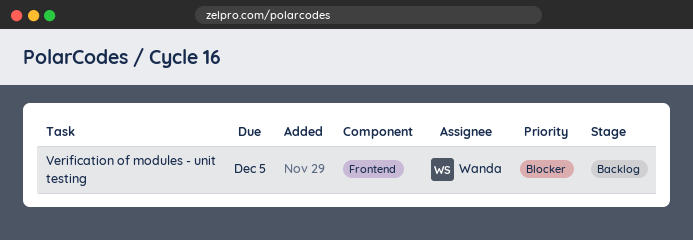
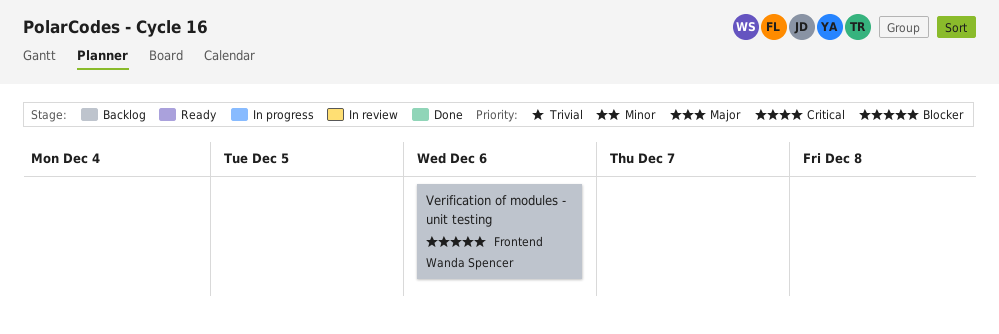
Verification of modules - unit testing, due: Dec 5 -> Dec 6

